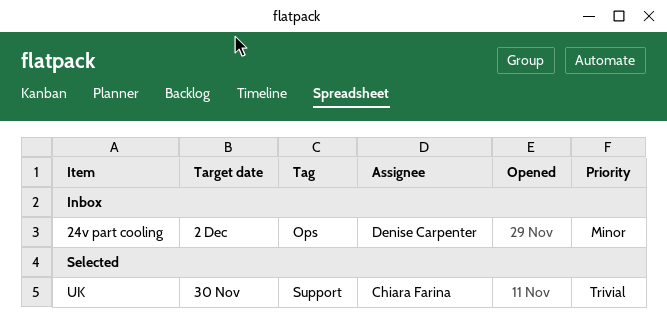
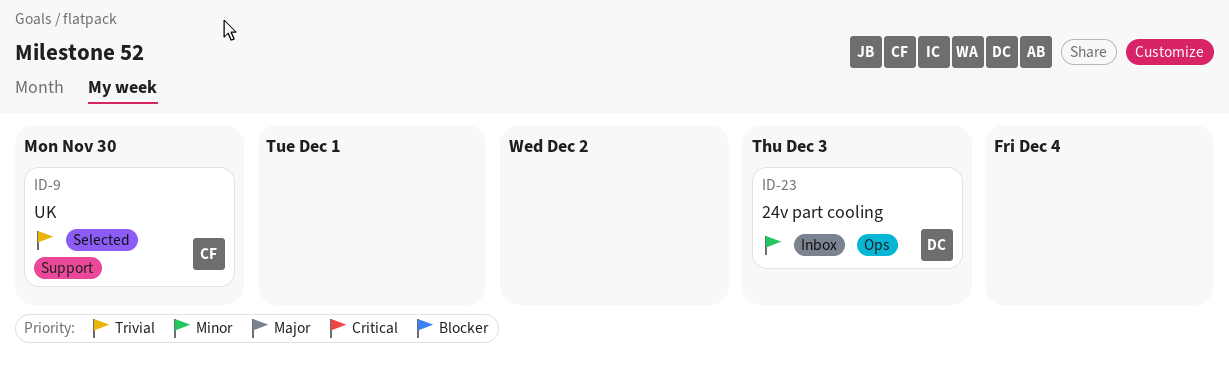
24v part cooling, due: Dec 2 -> Dec 3

